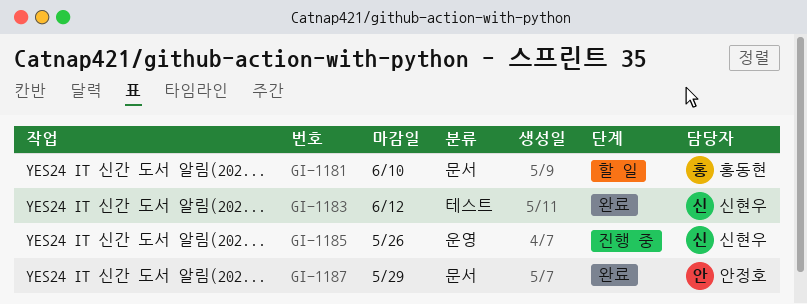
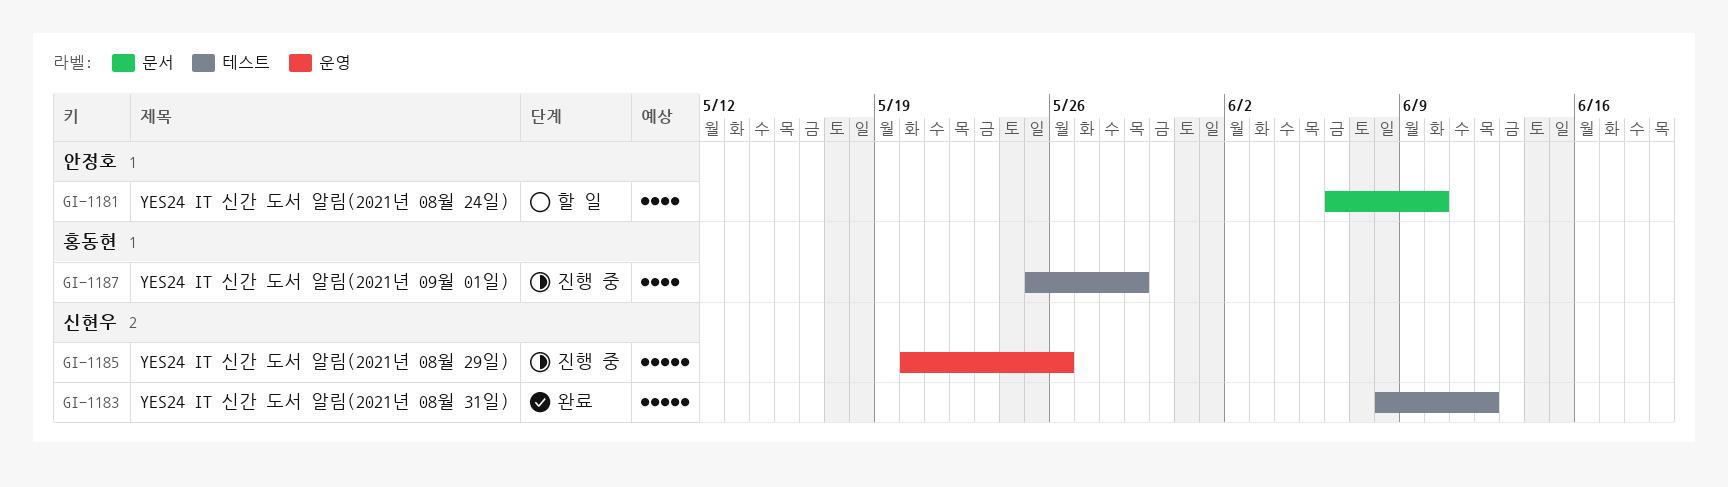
GI-1181, owner: 홍동현 -> 안정호
GI-1187, status: 완료 -> 진행 중
GI-1187, owner: 안정호 -> 홍동현
GI-1187, label: 문서 -> 테스트

